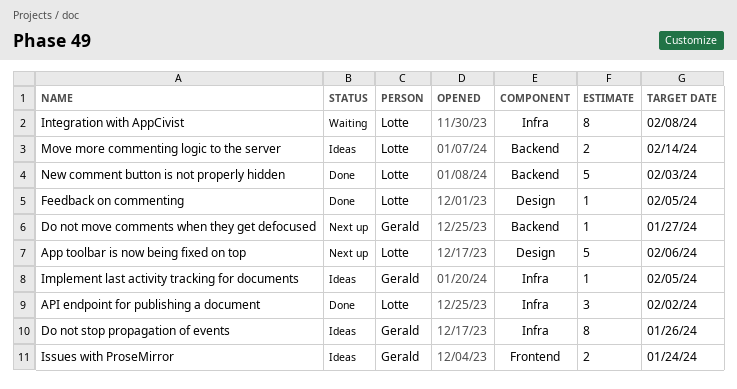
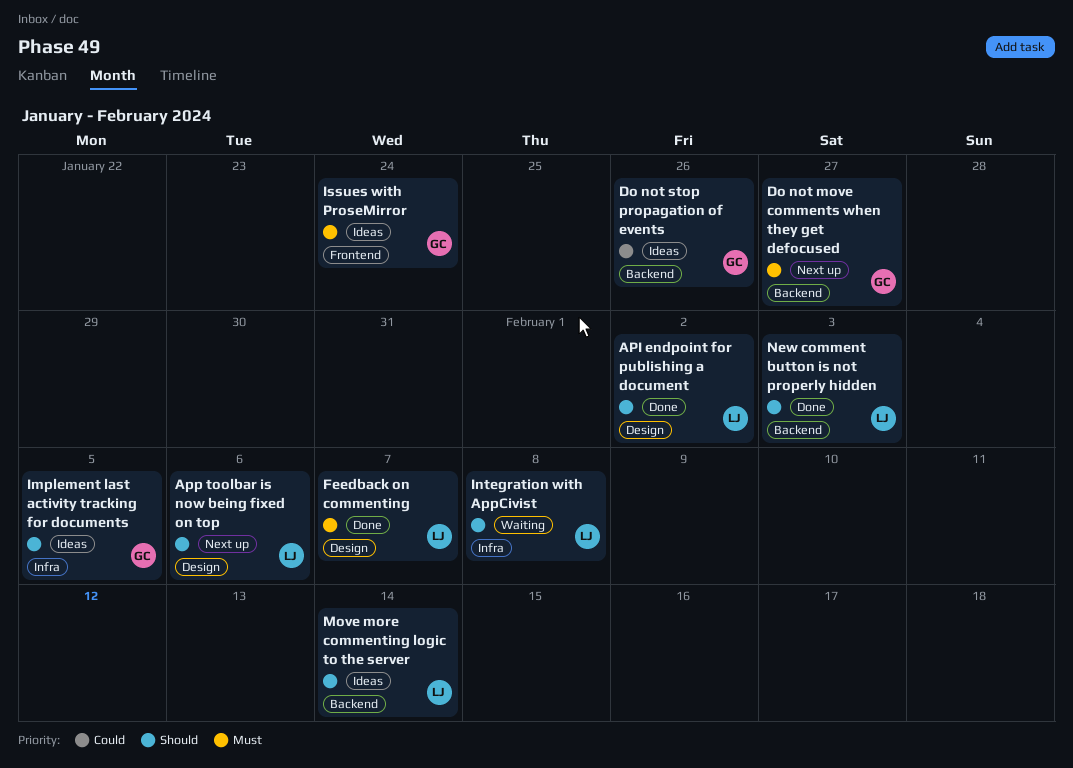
API endpoint for publishing a document, label: Infra -> Design
Do not stop propagation of events, label: Infra -> Backend
Feedback on commenting, due: Feb 5 -> Feb 7

